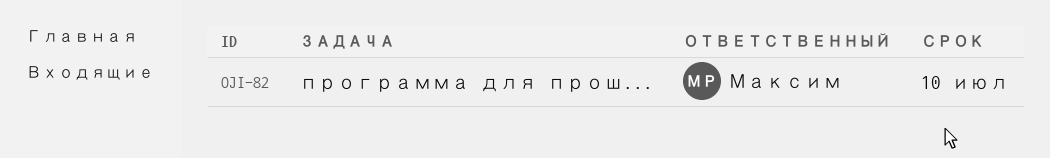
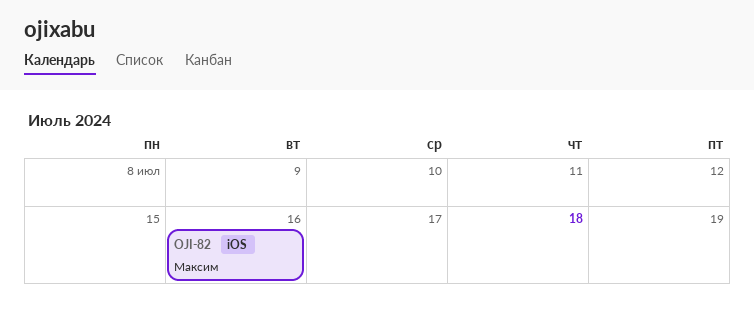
OJI-82, due: Jul 10 -> Jul 16

